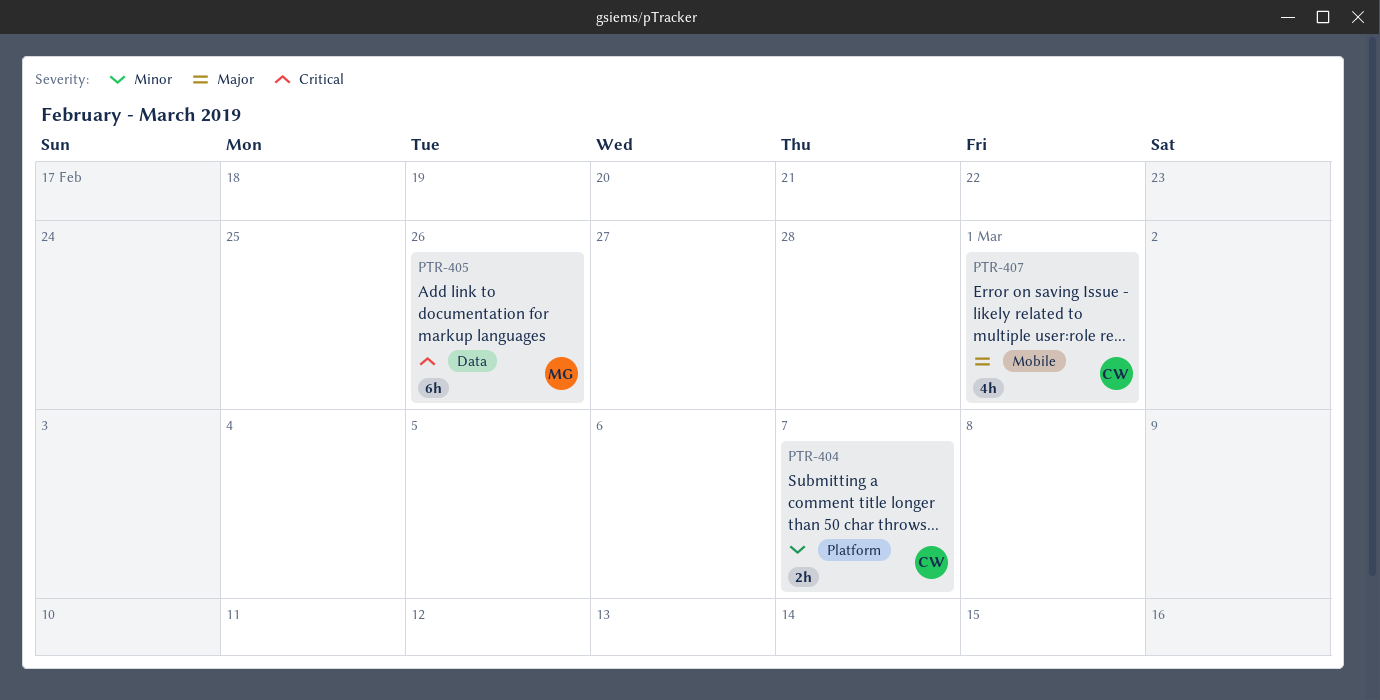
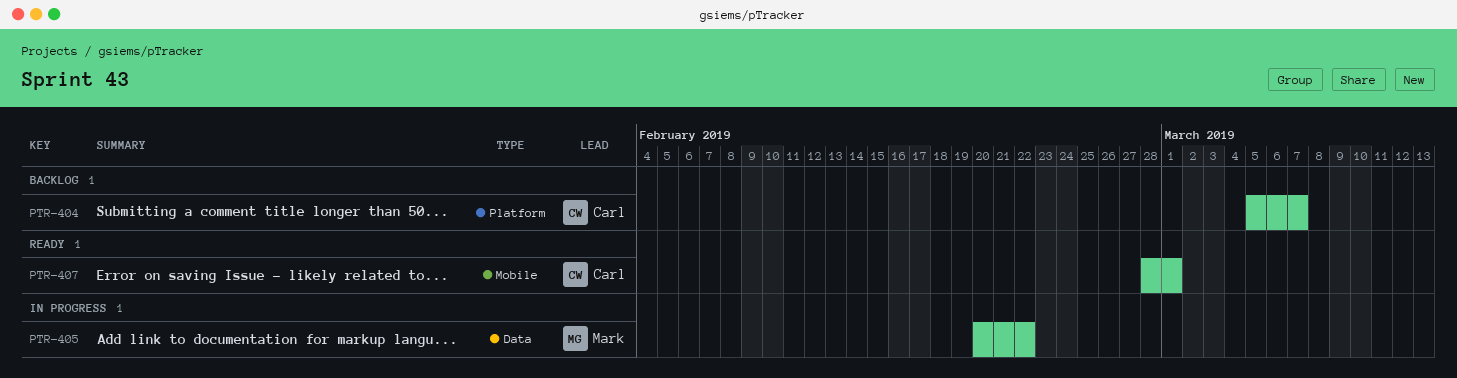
PTR-405, due: Feb 26 -> Feb 22

